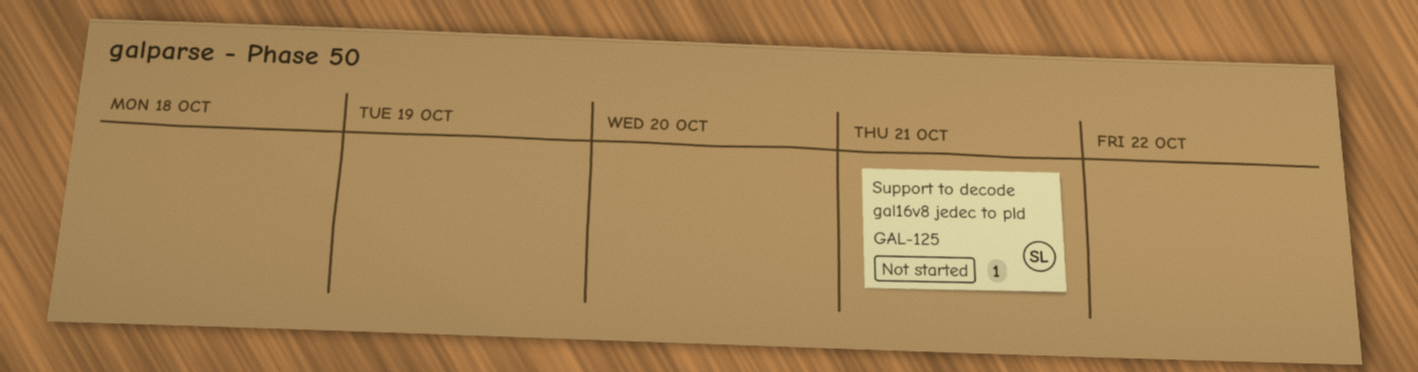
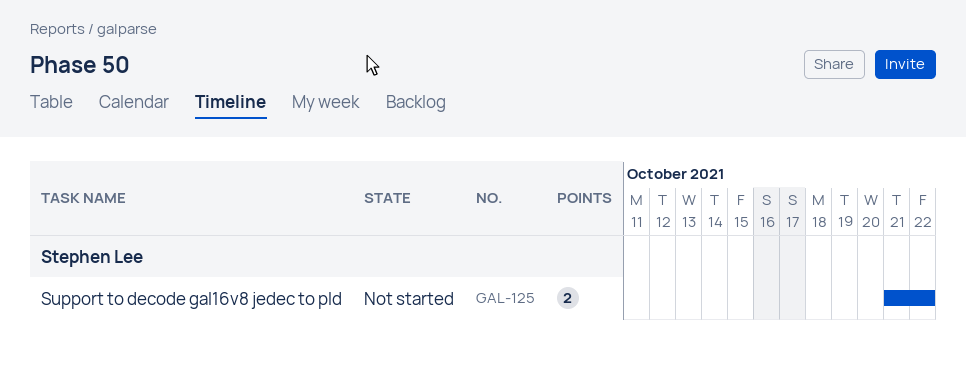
GAL-125, estimate: 1 -> 2
GAL-125, due: Oct 21 -> Oct 22

